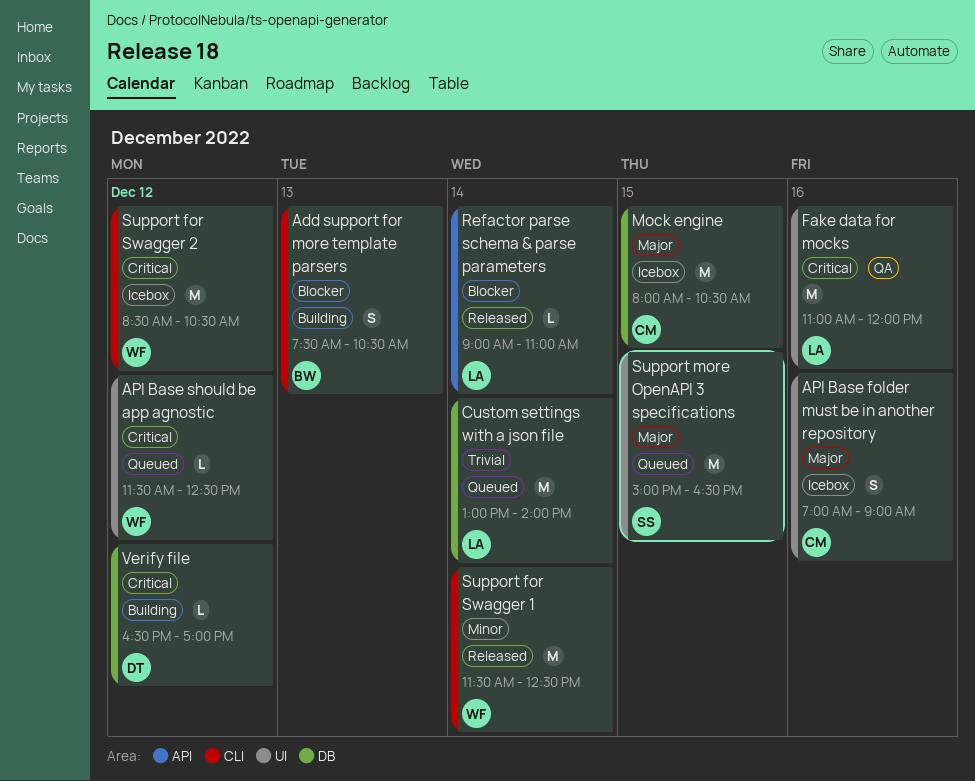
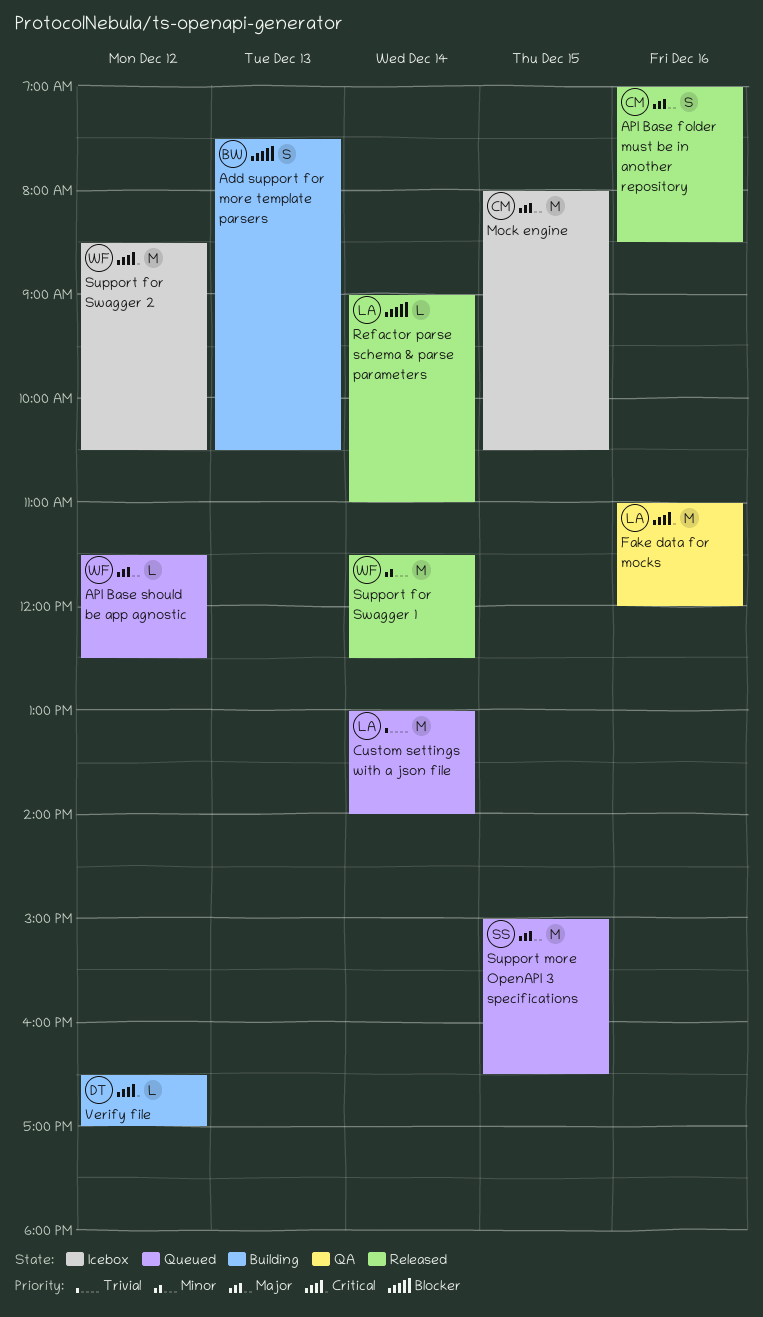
API Base folder must be in another repository, status: Icebox -> Released
API Base folder must be in another repository, ends: 09:00 -> 08:30
API Base should be app agnostic, priority: Critical -> Major

